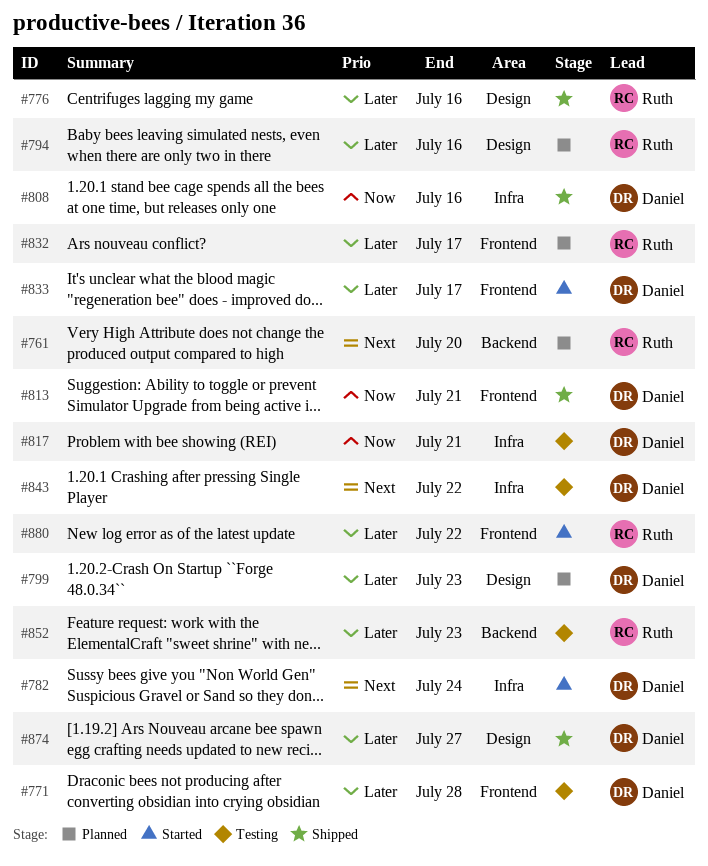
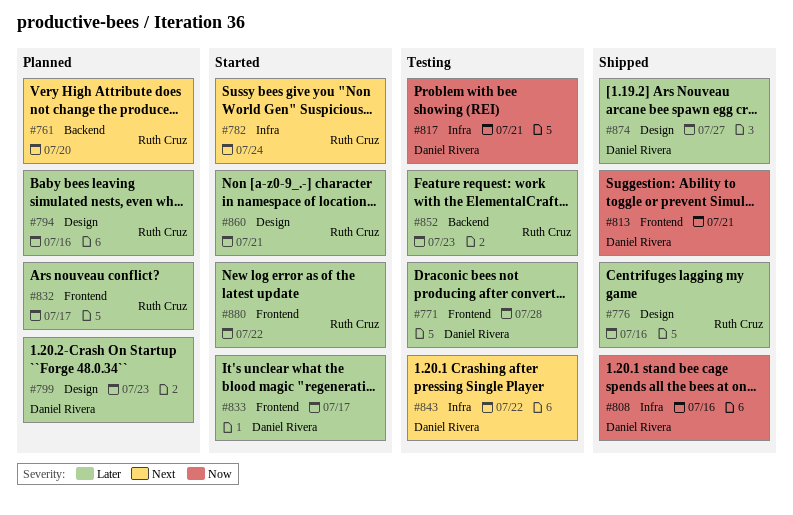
#782, owner: Daniel Rivera -> Ruth Cruz
#860: none -> present

